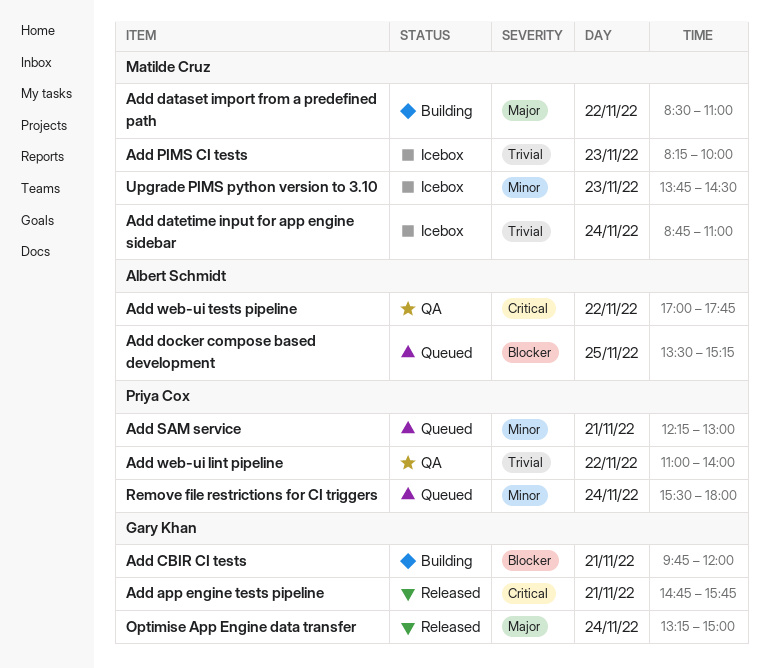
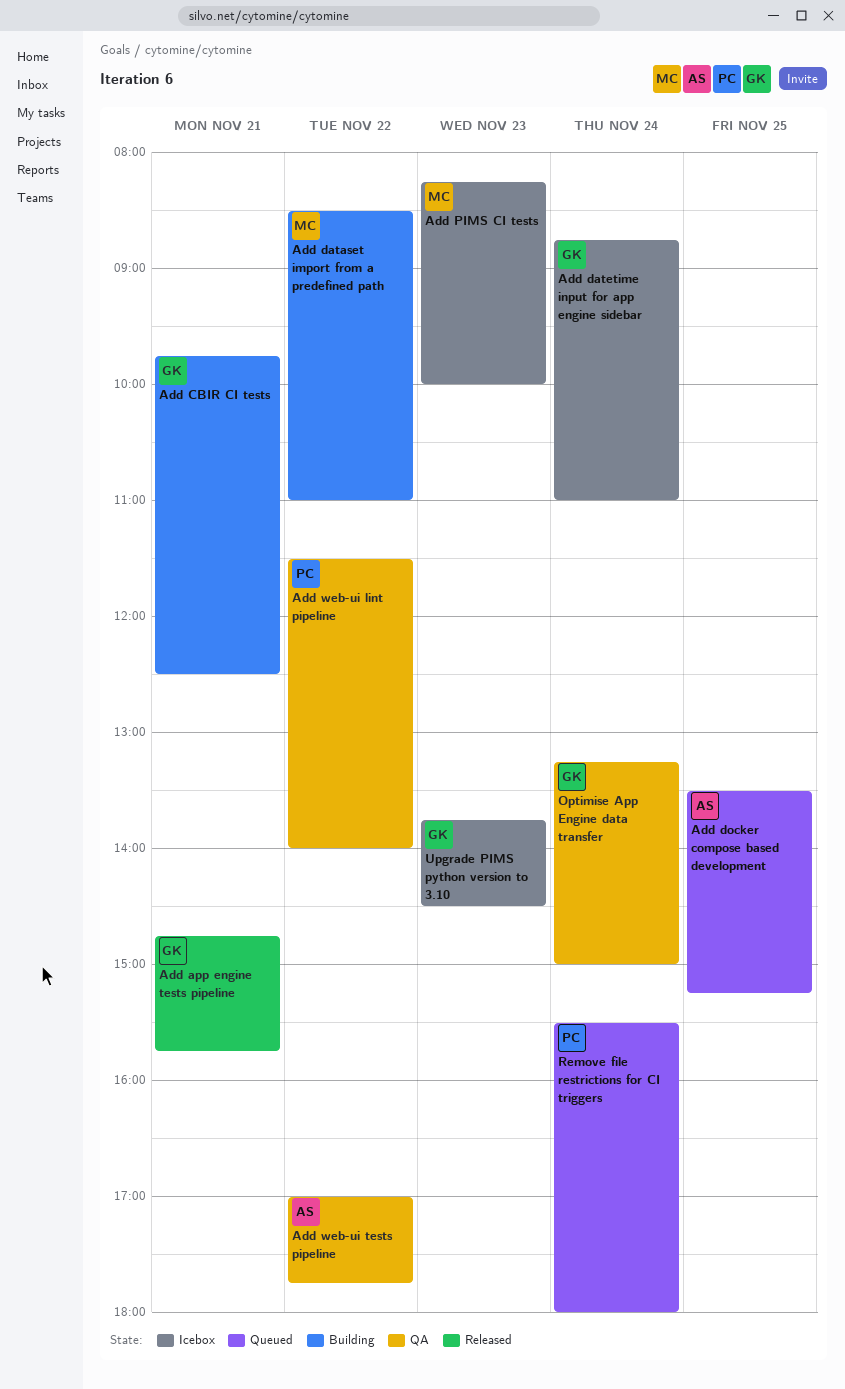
Add CBIR CI tests, ends: 12:00 -> 12:30
Add datetime input for app engine sidebar, owner: Matilde Cruz -> Gary Khan
Add SAM service: present -> none
Add web-ui lint pipeline, begins: 11:00 -> 11:30
Optimise App Engine data transfer, status: Released -> QA
Upgrade PIMS python version to 3.10, owner: Matilde Cruz -> Gary Khan

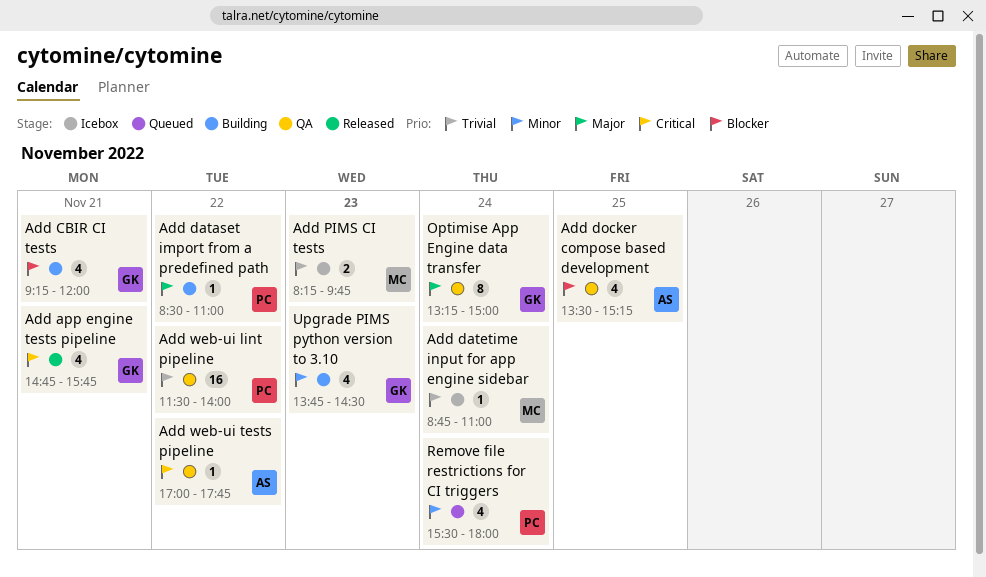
Add CBIR CI tests, begins: 09:45 -> 09:15
Add CBIR CI tests, ends: 12:30 -> 12:00
Add dataset import from a predefined path, owner: MC -> PC
Add datetime input for app engine sidebar, owner: GK -> MC
Add docker compose based development, status: Queued -> QA
Add PIMS CI tests, ends: 10:00 -> 09:45
Upgrade PIMS python version to 3.10, status: Icebox -> Building

